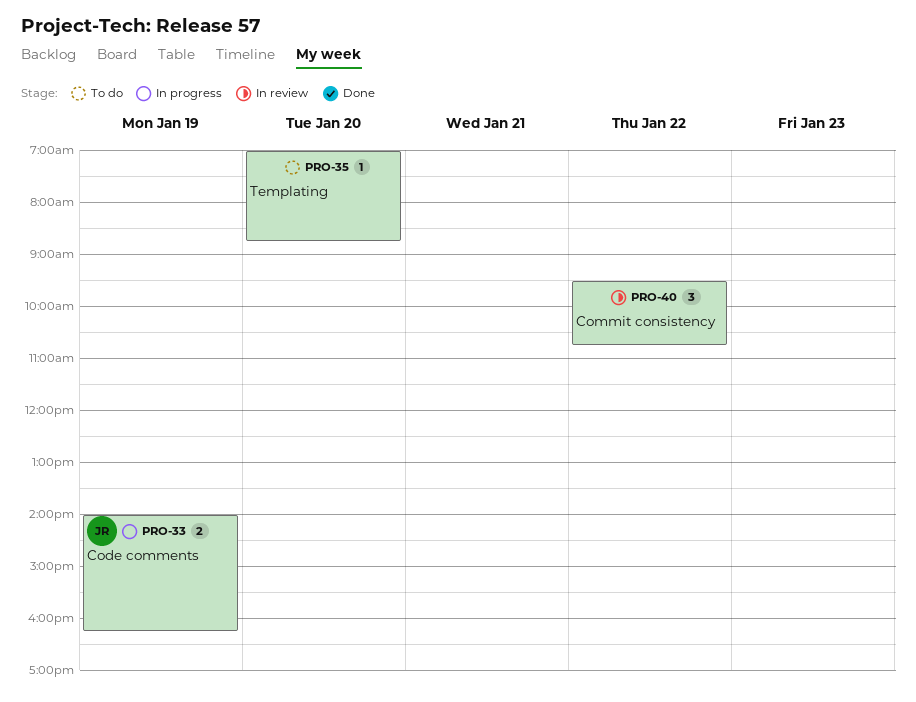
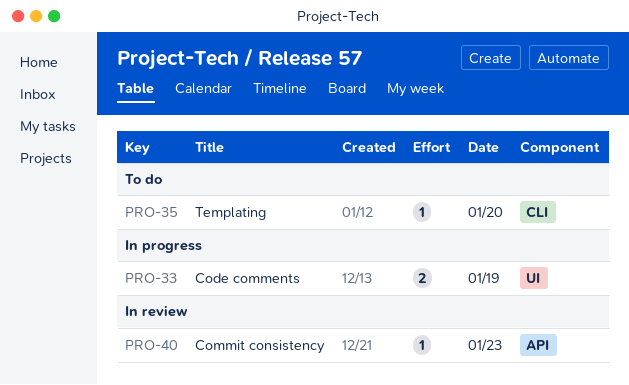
PRO-40, estimate: 3 -> 1
PRO-40, day: Jan 22 -> Jan 23

